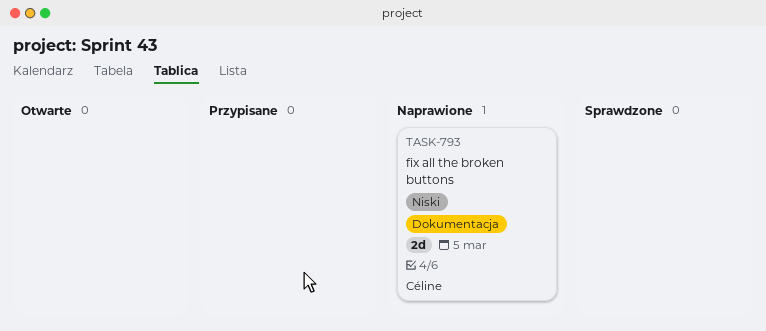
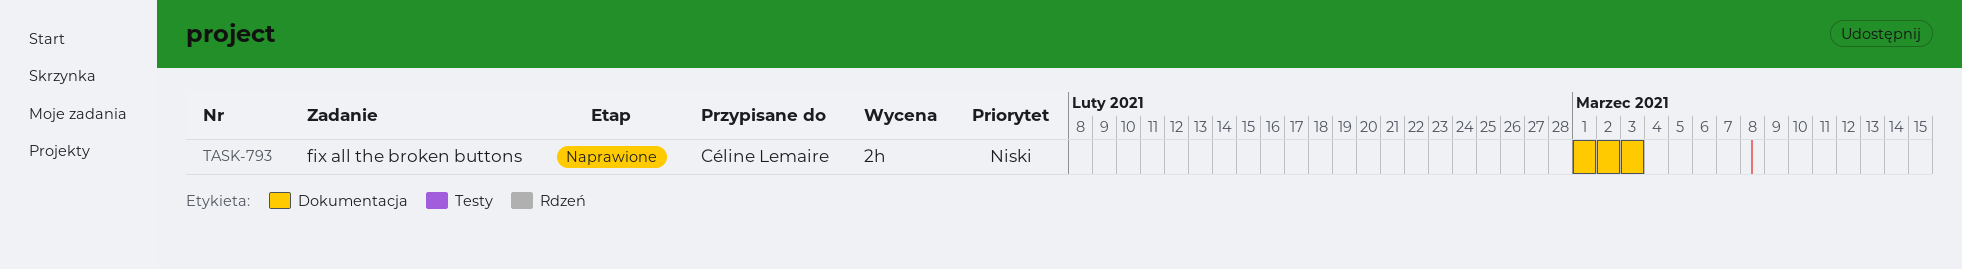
TASK-793, estimate: 2d -> 2h
TASK-793, due: Mar 5 -> Mar 3

